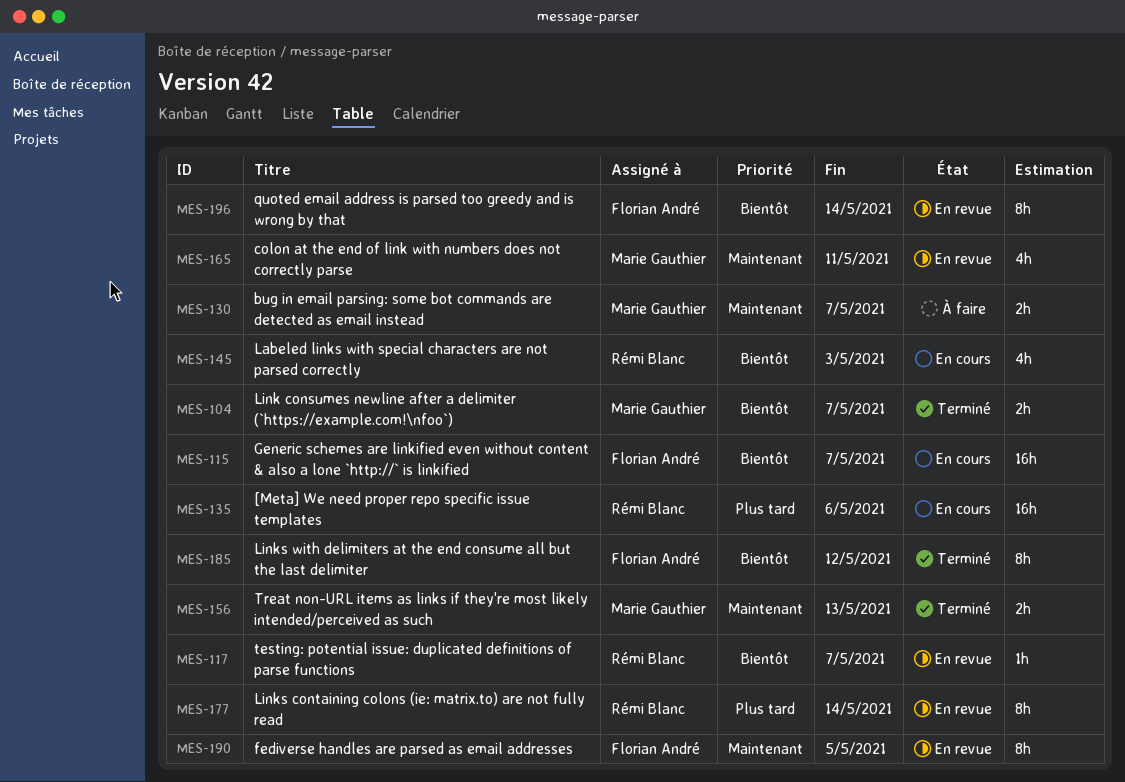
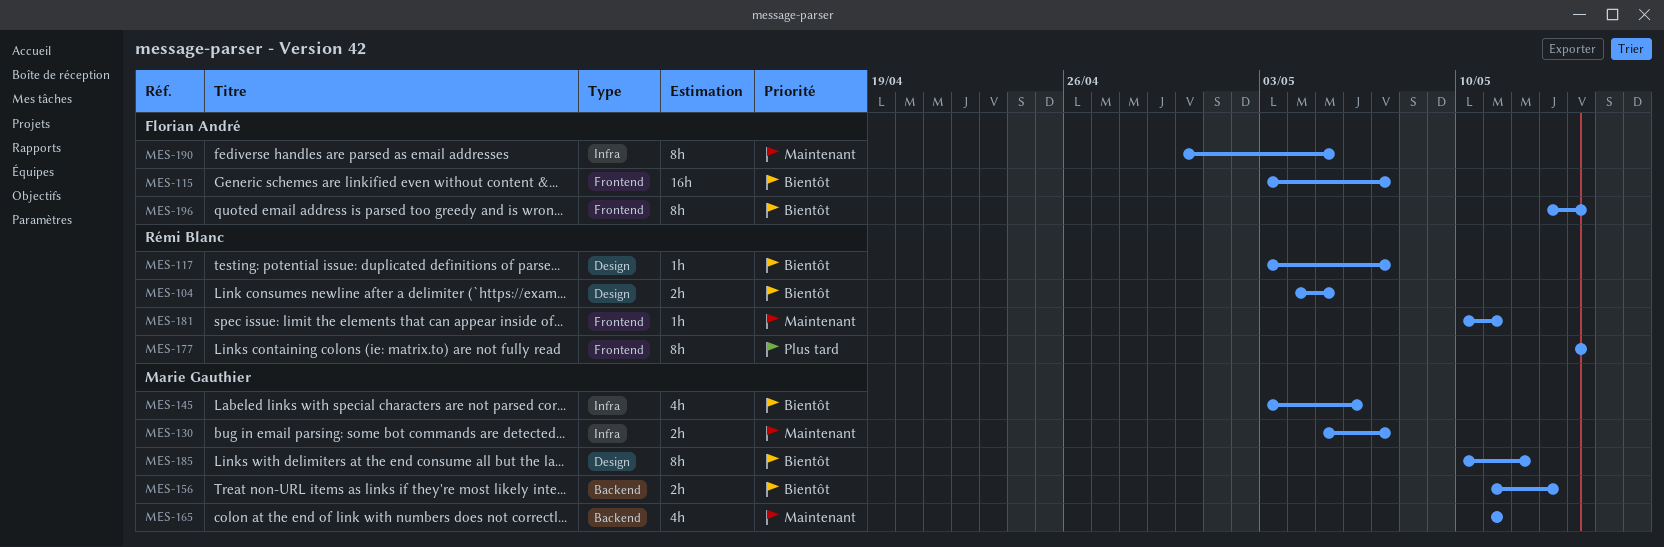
MES-104, owner: Marie Gauthier -> Rémi Blanc
MES-104, due: May 7 -> May 5
MES-135: present -> none
MES-145, owner: Rémi Blanc -> Marie Gauthier
MES-145, due: May 3 -> May 6
MES-156, priority: Maintenant -> Bientôt
MES-181: none -> present
MES-185, owner: Florian André -> Marie Gauthier

